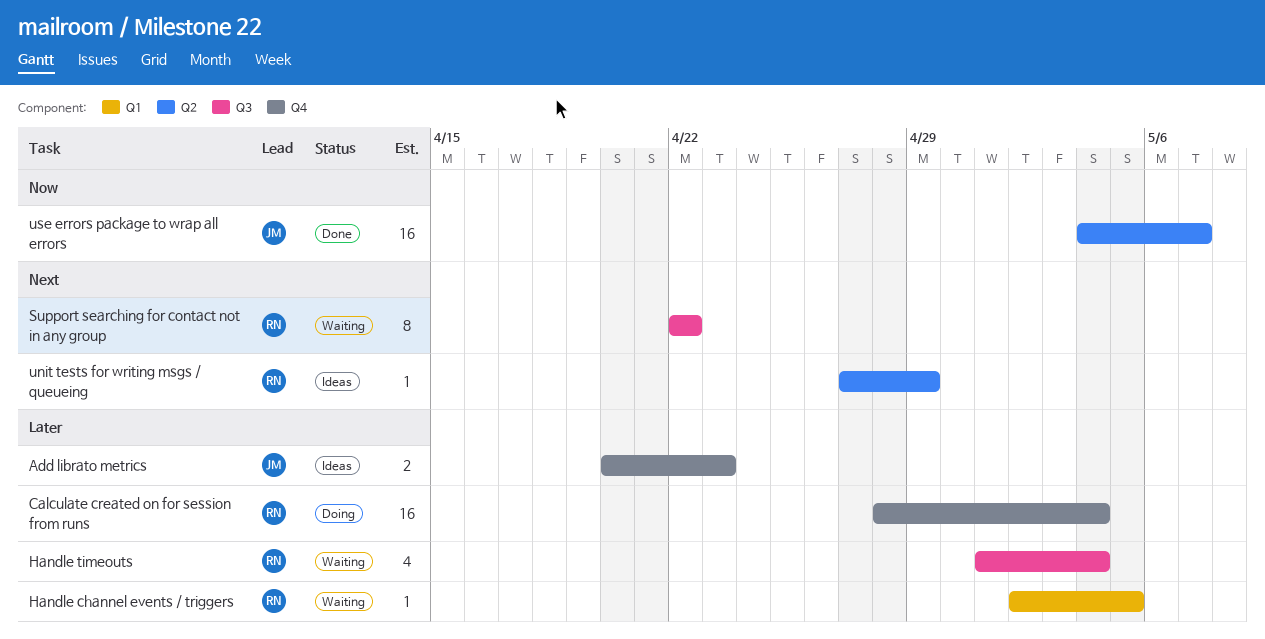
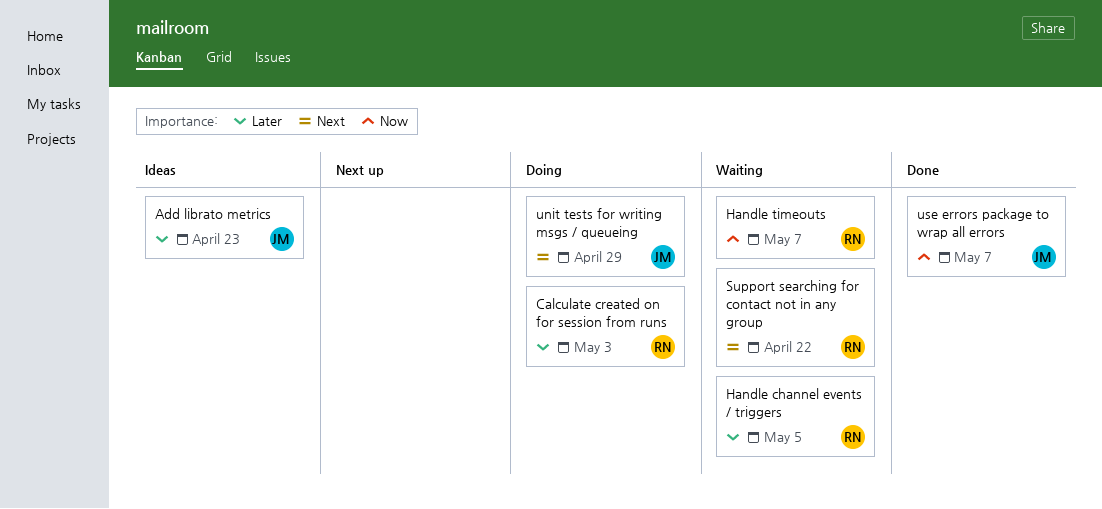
Calculate created on for session from runs, due: May 4 -> May 3
Handle timeouts, priority: Later -> Now
Handle timeouts, due: May 4 -> May 7
unit tests for writing msgs / queueing, status: Ideas -> Doing
unit tests for writing msgs / queueing, owner: RN -> JM

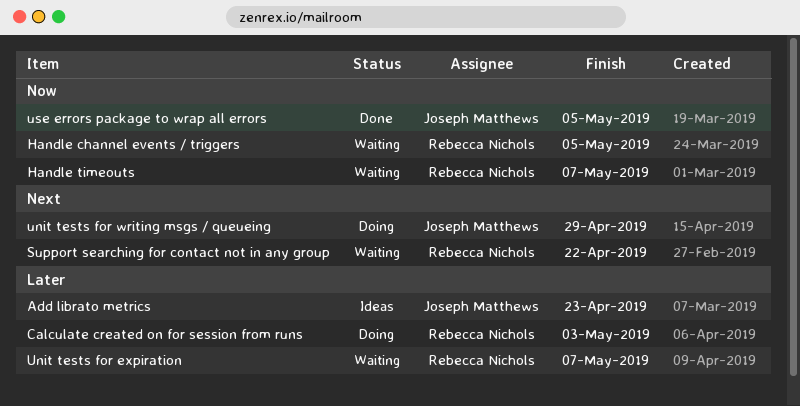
Handle channel events / triggers, priority: Later -> Now
Unit tests for expiration: none -> present
use errors package to wrap all errors, due: May 7 -> May 5

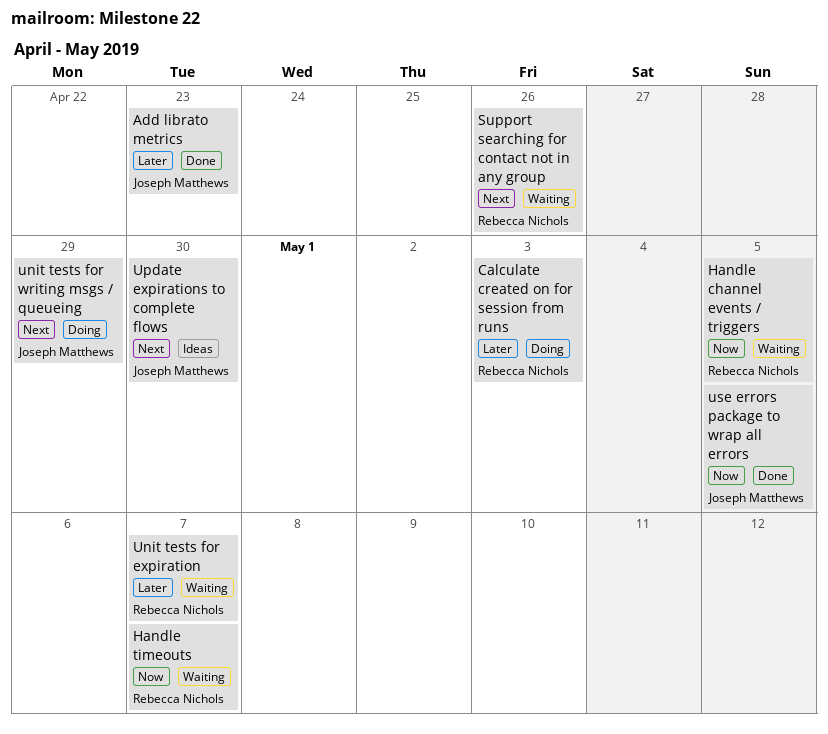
Add librato metrics, status: Ideas -> Done
Support searching for contact not in any group, due: Apr 22 -> Apr 26
Update expirations to complete flows: none -> present

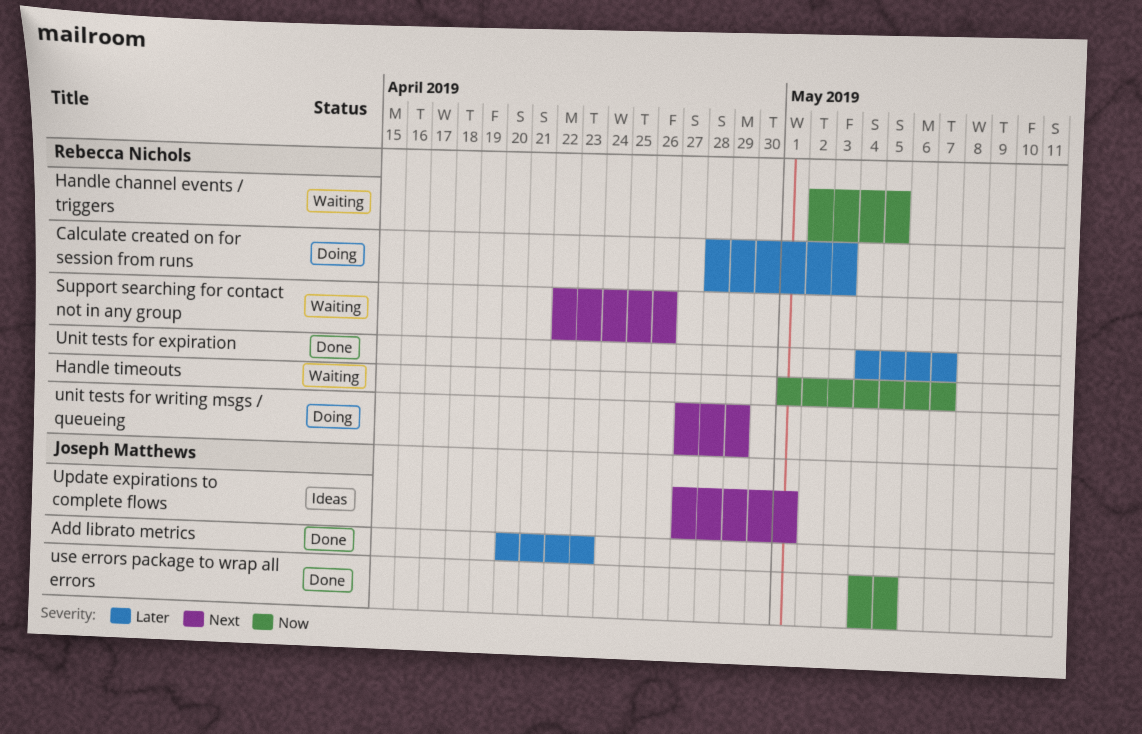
Unit tests for expiration, status: Waiting -> Done
unit tests for writing msgs / queueing, owner: Joseph Matthews -> Rebecca Nichols
Update expirations to complete flows, due: Apr 30 -> May 1

